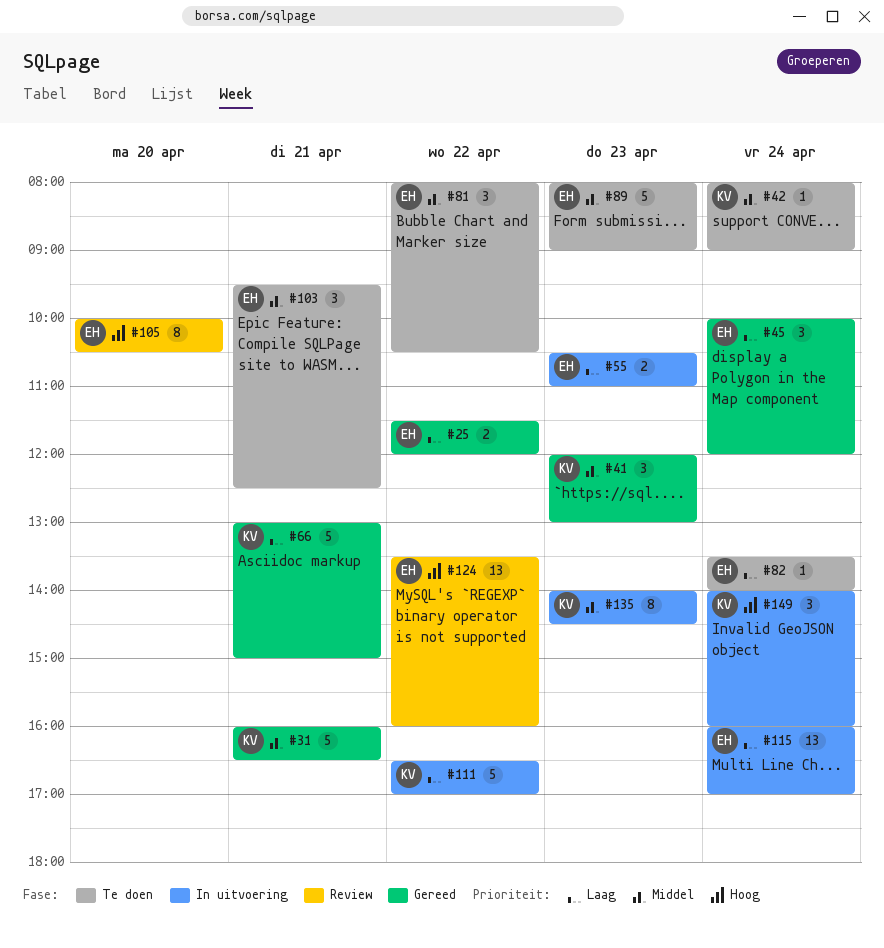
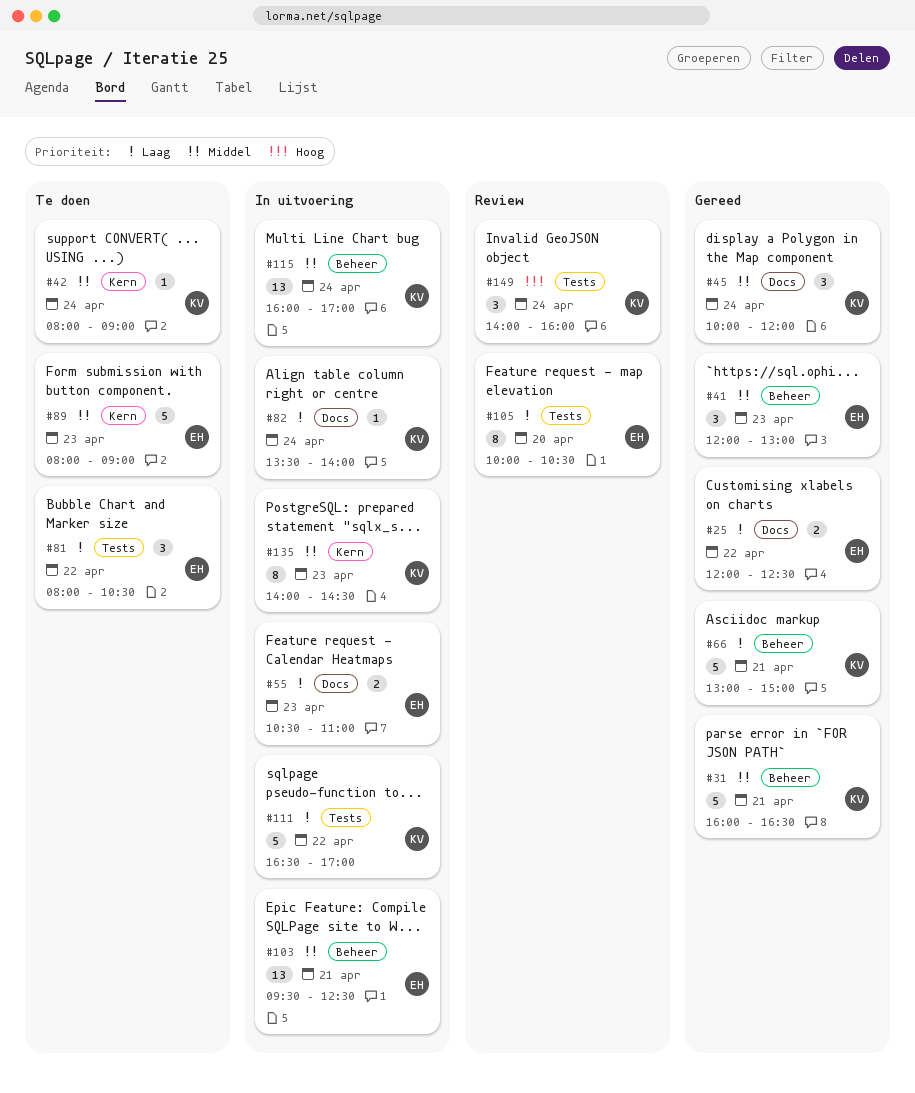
#25, begins: 11:30 -> 12:00
#25, ends: 12:00 -> 12:30
#41, owner: KV -> EH
#45, owner: EH -> KV
#45, priority: Laag -> Middel
#81, priority: Middel -> Laag
#82, status: Te doen -> In uitvoering
#82, owner: EH -> KV
#103, status: Te doen -> In uitvoering
#103, estimate: 3 -> 13
#105, priority: Hoog -> Laag
#115, owner: EH -> KV
#115, priority: Laag -> Middel
#124: present -> none
#149, status: In uitvoering -> Review

